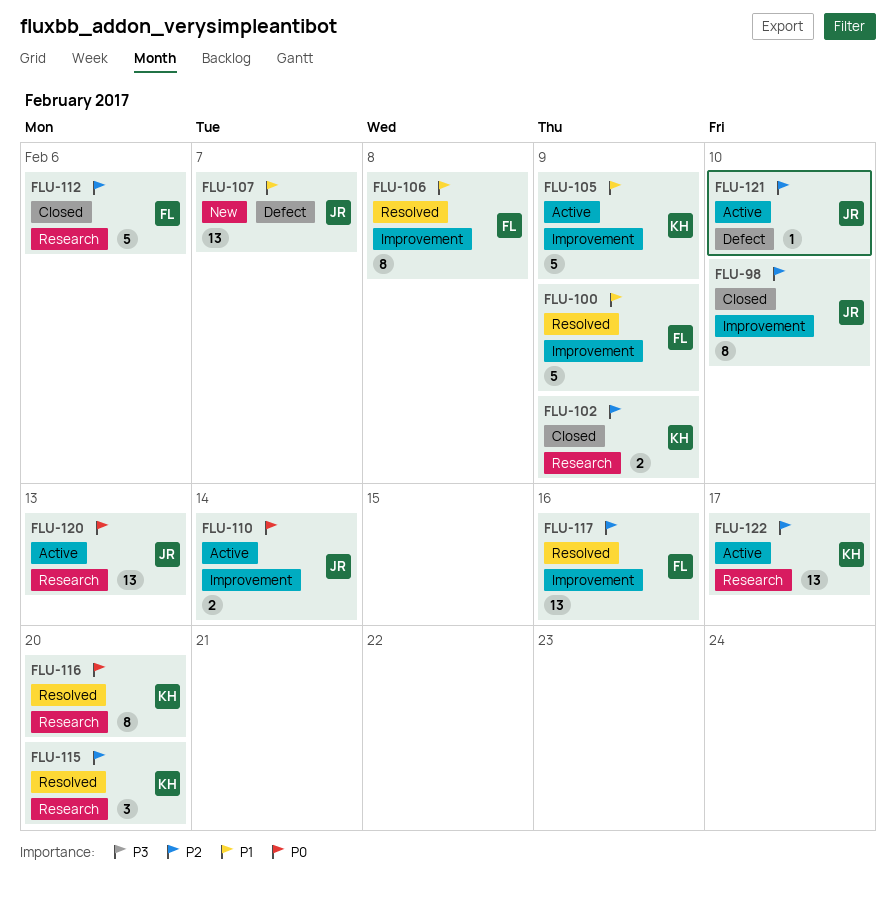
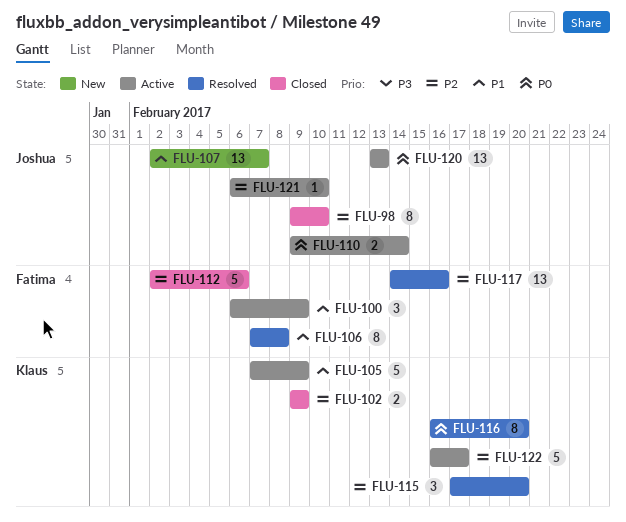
FLU-100, status: Resolved -> Active
FLU-100, estimate: 5 -> 3
FLU-122, estimate: 13 -> 5

